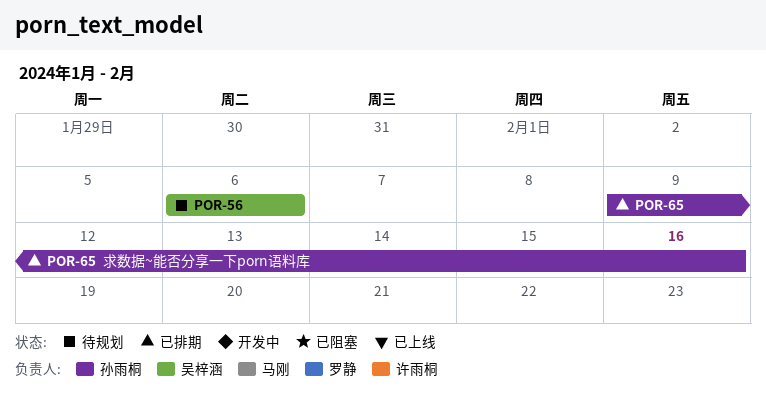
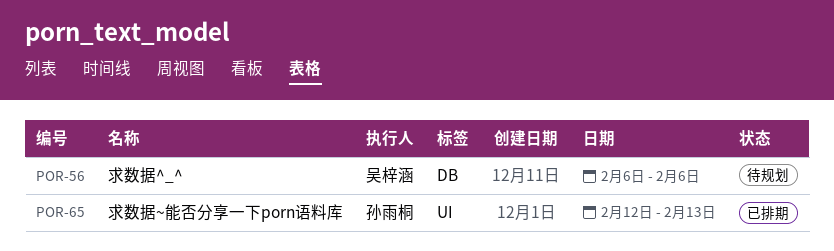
POR-65, start: Feb 9 -> Feb 12
POR-65, due: Feb 16 -> Feb 13

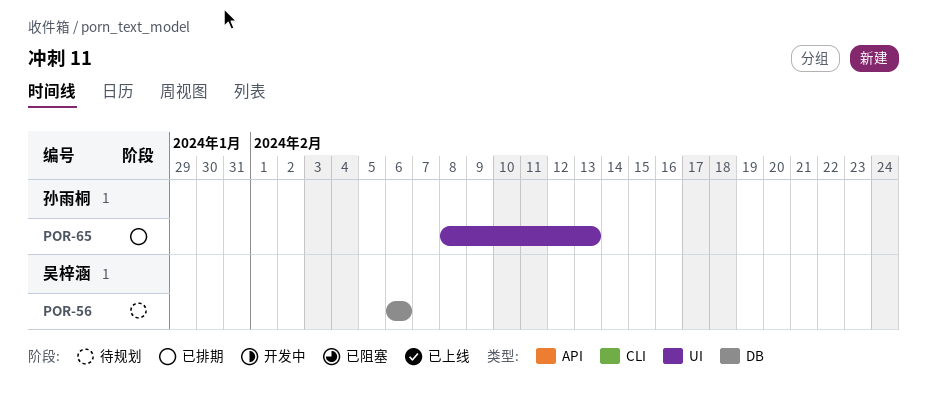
POR-65, start: Feb 12 -> Feb 8

